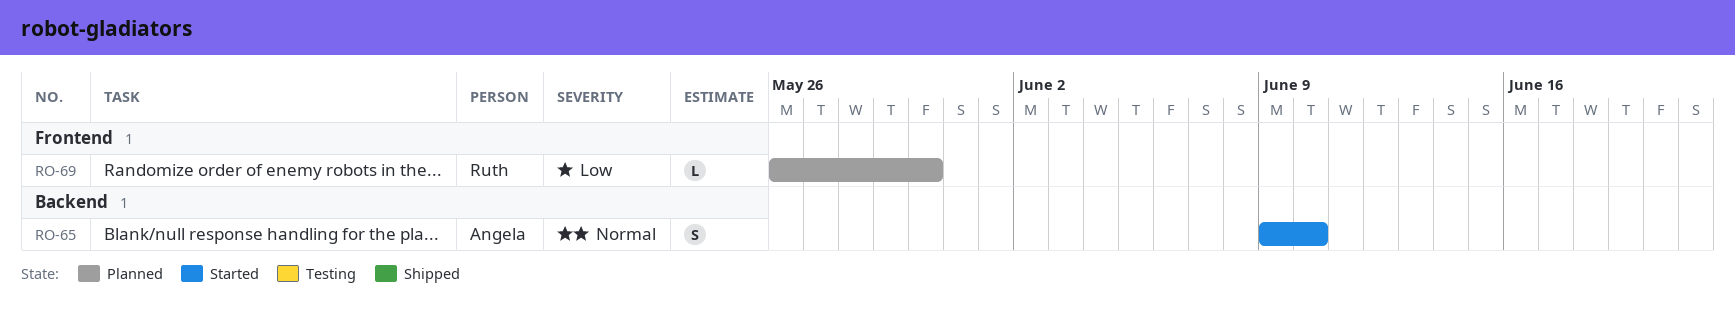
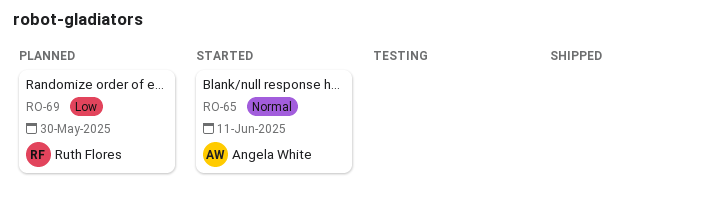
RO-65, due: Jun 10 -> Jun 11

